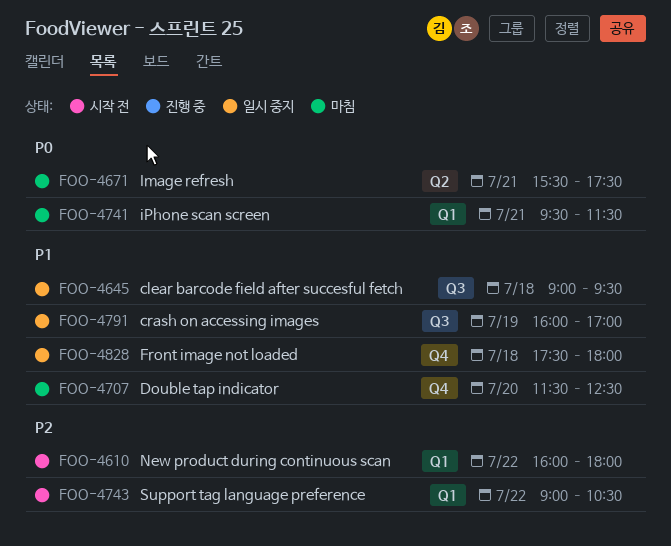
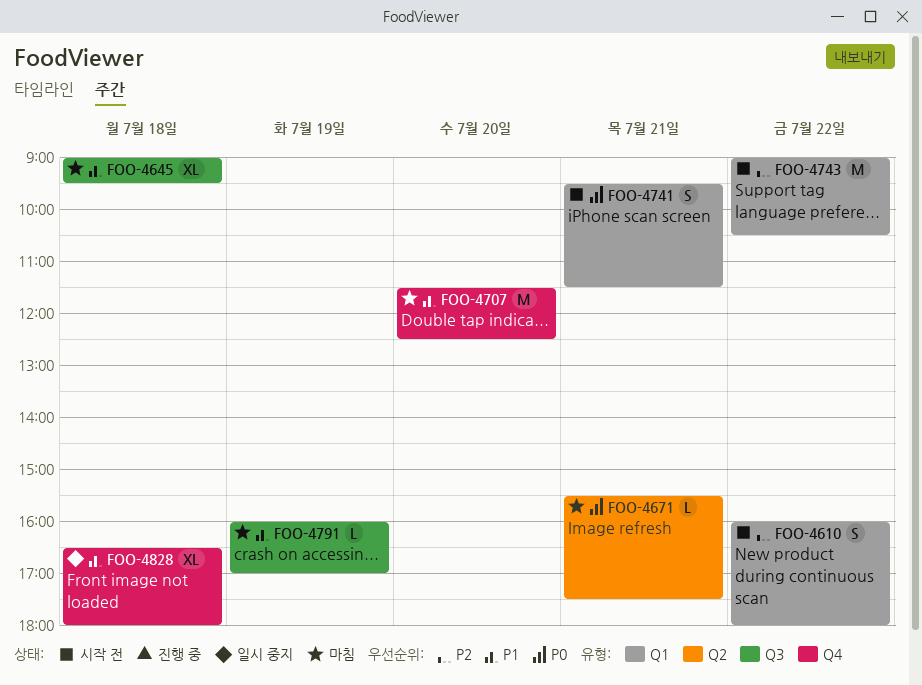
FOO-4645, status: 일시 중지 -> 마침
FOO-4741, status: 마침 -> 시작 전
FOO-4791, status: 일시 중지 -> 마침
FOO-4828, begins: 17:30 -> 16:30

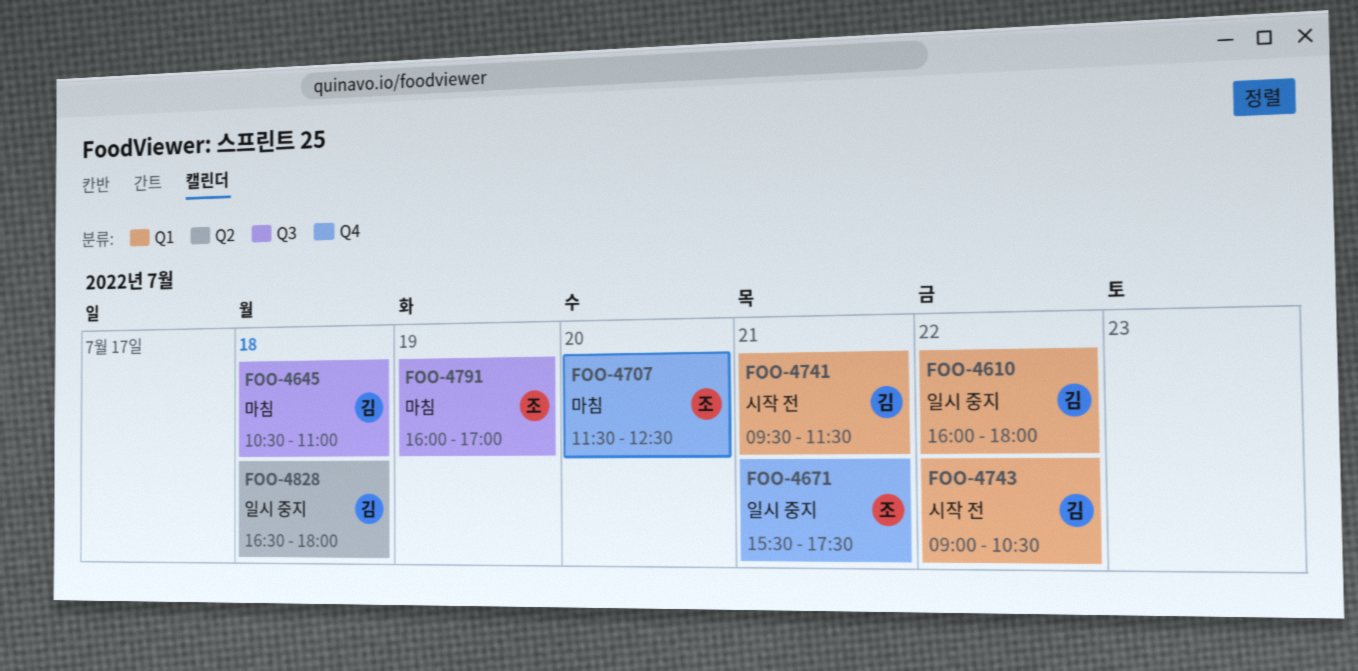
FOO-4610, status: 시작 전 -> 일시 중지
FOO-4645, begins: 09:00 -> 10:30
FOO-4645, ends: 09:30 -> 11:00
FOO-4671, status: 마침 -> 일시 중지
FOO-4671, label: Q2 -> Q4
FOO-4828, label: Q4 -> Q2

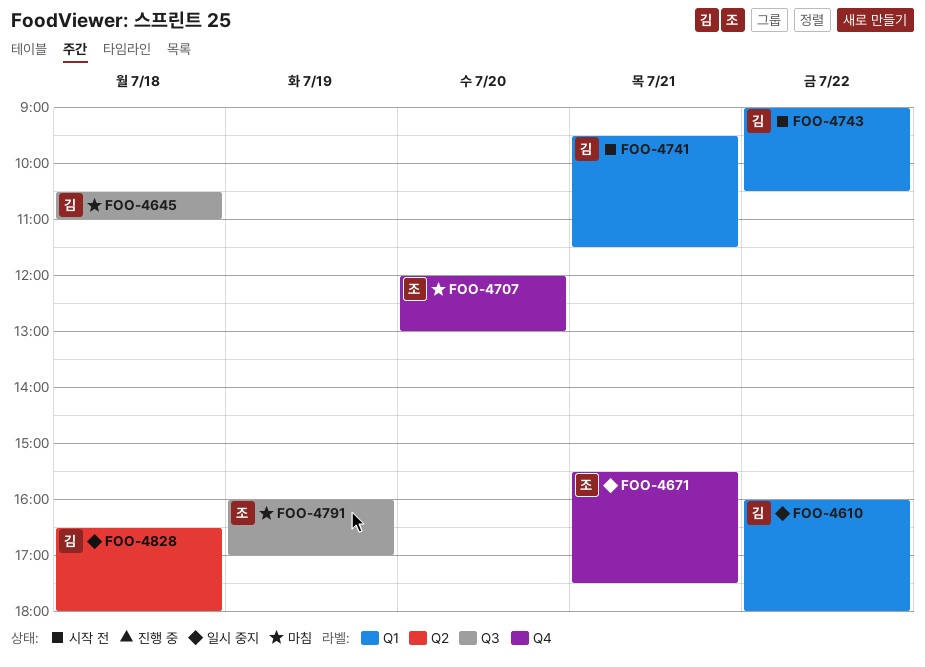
FOO-4707, begins: 11:30 -> 12:00
FOO-4707, ends: 12:30 -> 13:00

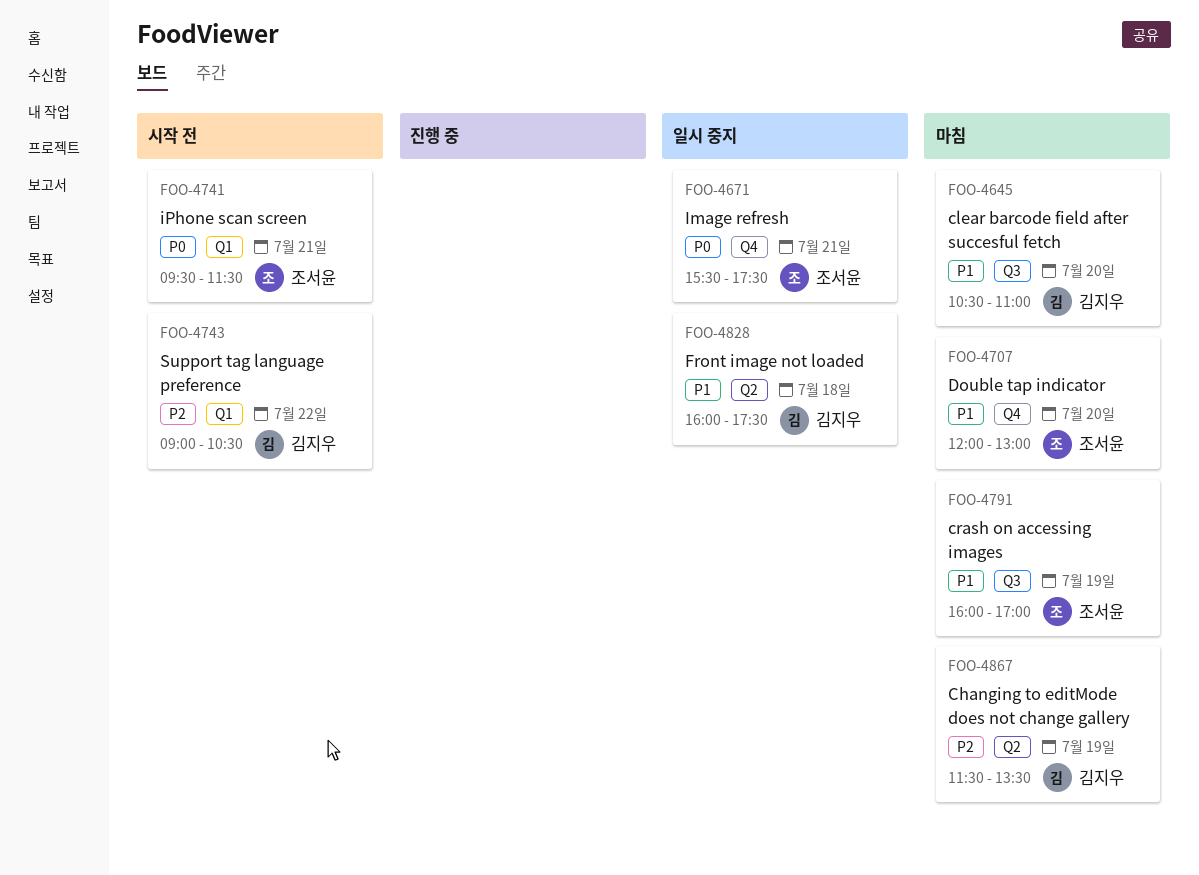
FOO-4610: present -> none
FOO-4645, day: Jul 18 -> Jul 20
FOO-4741, owner: 김지우 -> 조서윤
FOO-4828, begins: 16:30 -> 16:00
FOO-4828, ends: 18:00 -> 17:30
FOO-4867: none -> present

